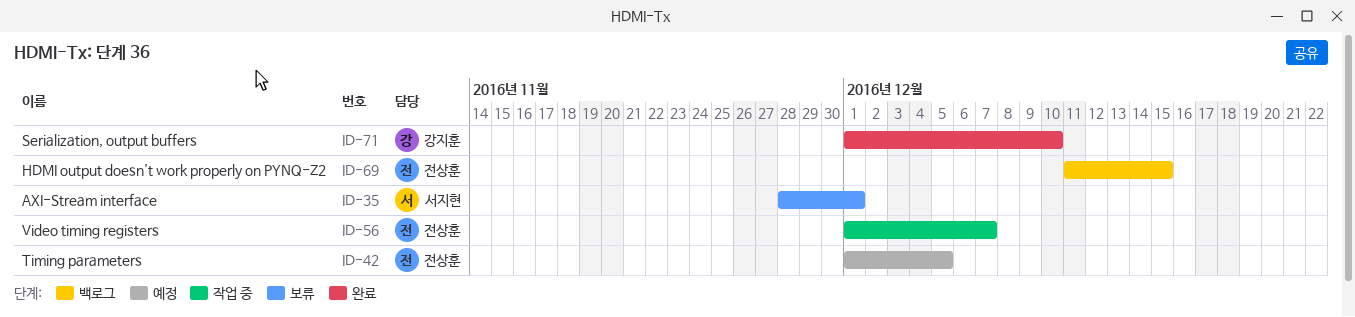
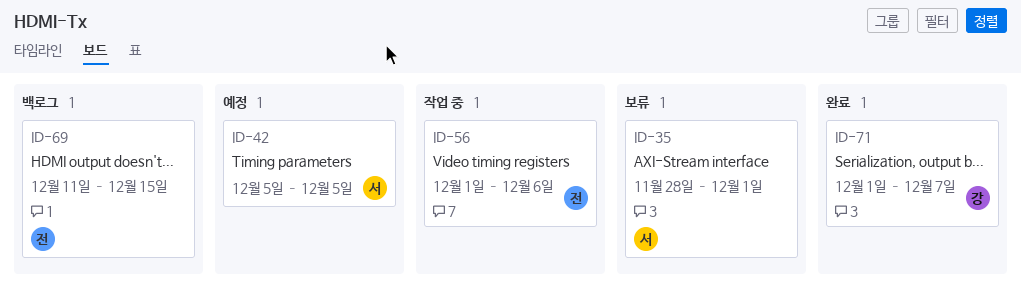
ID-42, owner: 전상훈 -> 서지현
ID-42, start: Dec 1 -> Dec 5
ID-56, due: Dec 7 -> Dec 6
ID-71, due: Dec 10 -> Dec 7

